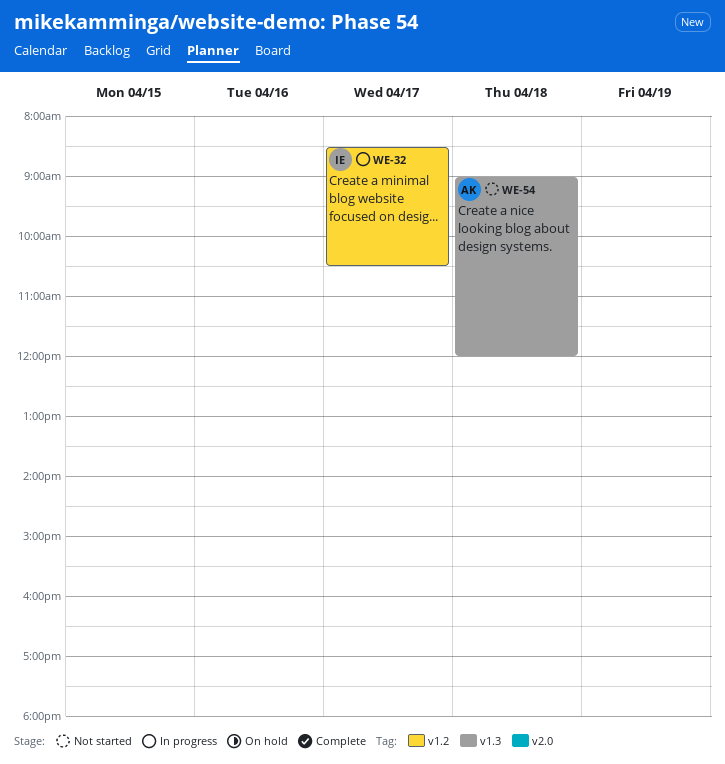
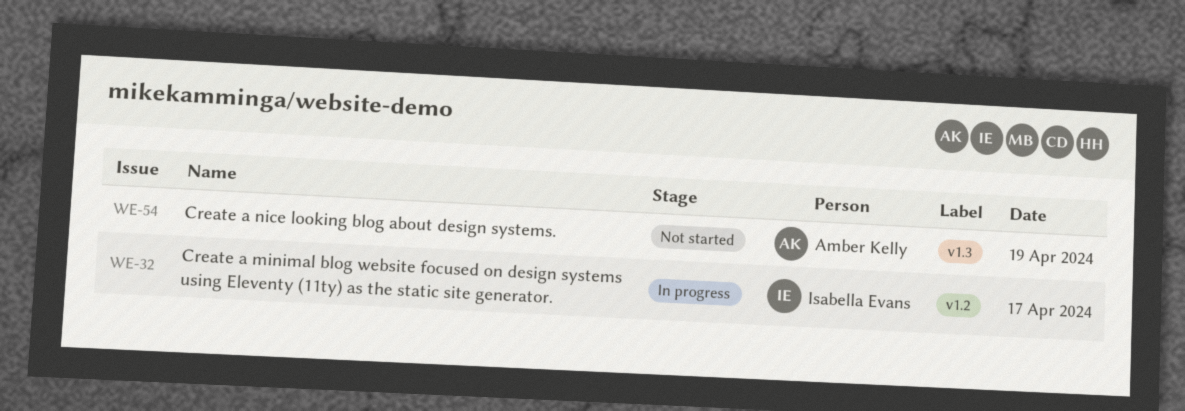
WE-54, day: Apr 18 -> Apr 19

